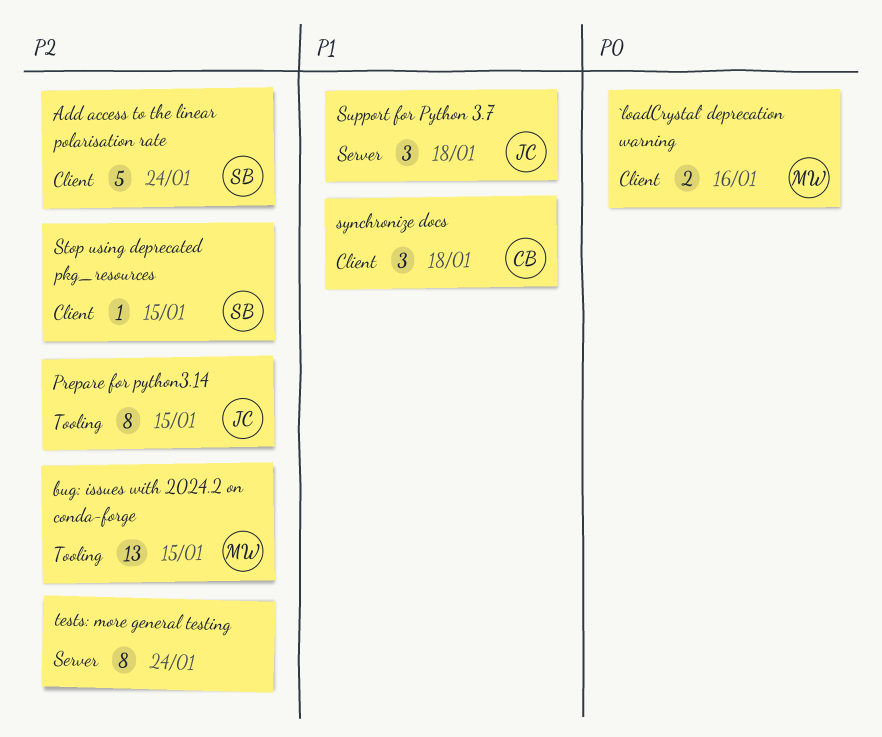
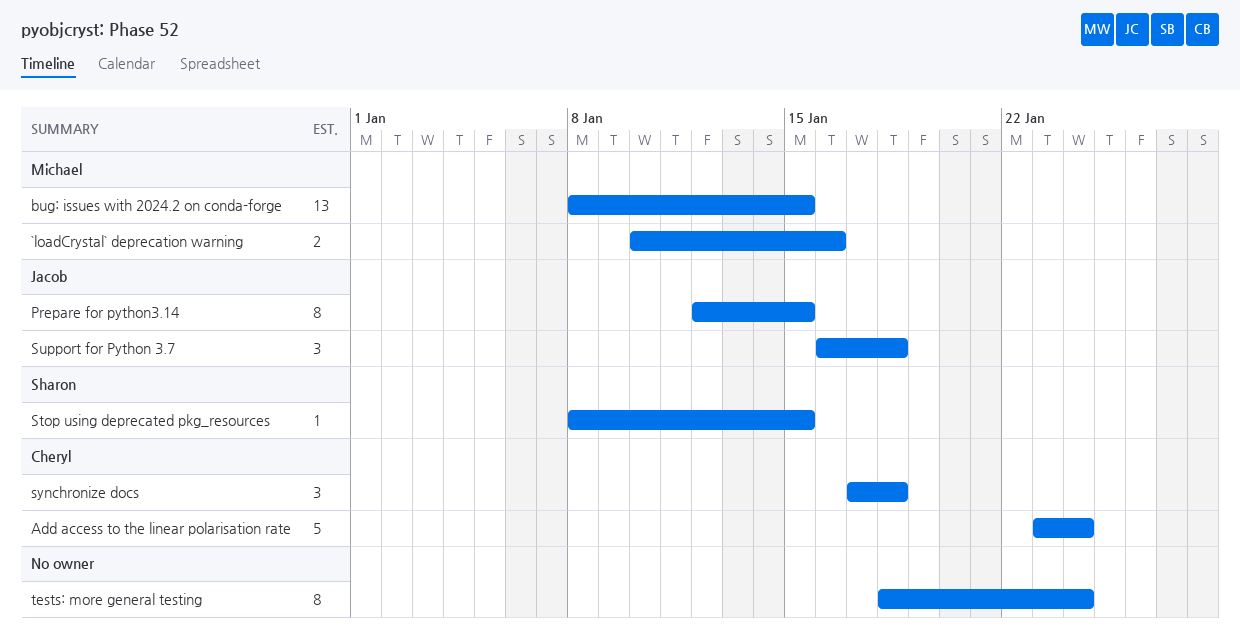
Add access to the linear polarisation rate, owner: Sharon -> Cheryl

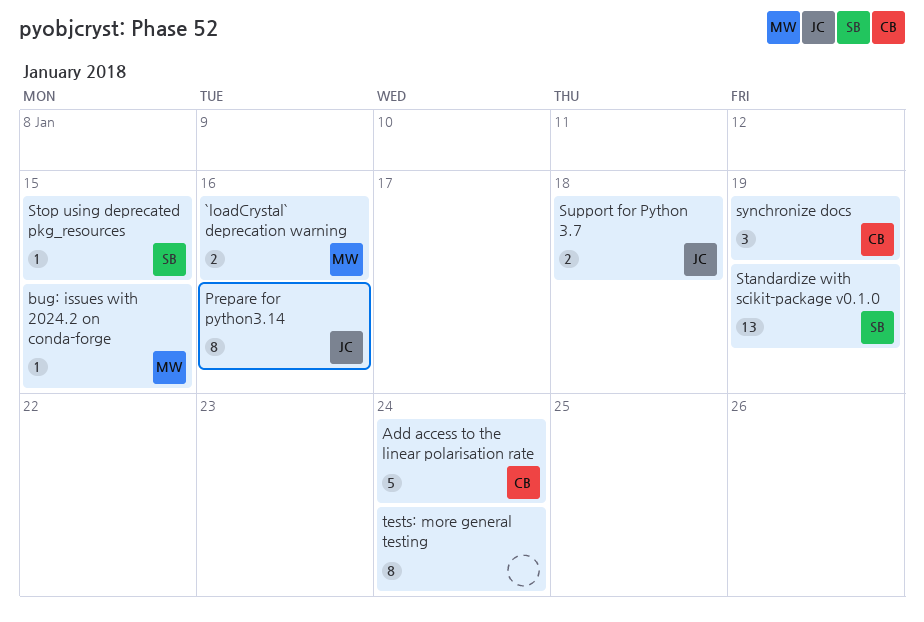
bug: issues with 2024.2 on conda-forge, estimate: 13 -> 1
Prepare for python3.14, due: Jan 15 -> Jan 16
Standardize with scikit-package v0.1.0: none -> present
Support for Python 3.7, estimate: 3 -> 2
synchronize docs, due: Jan 18 -> Jan 19

